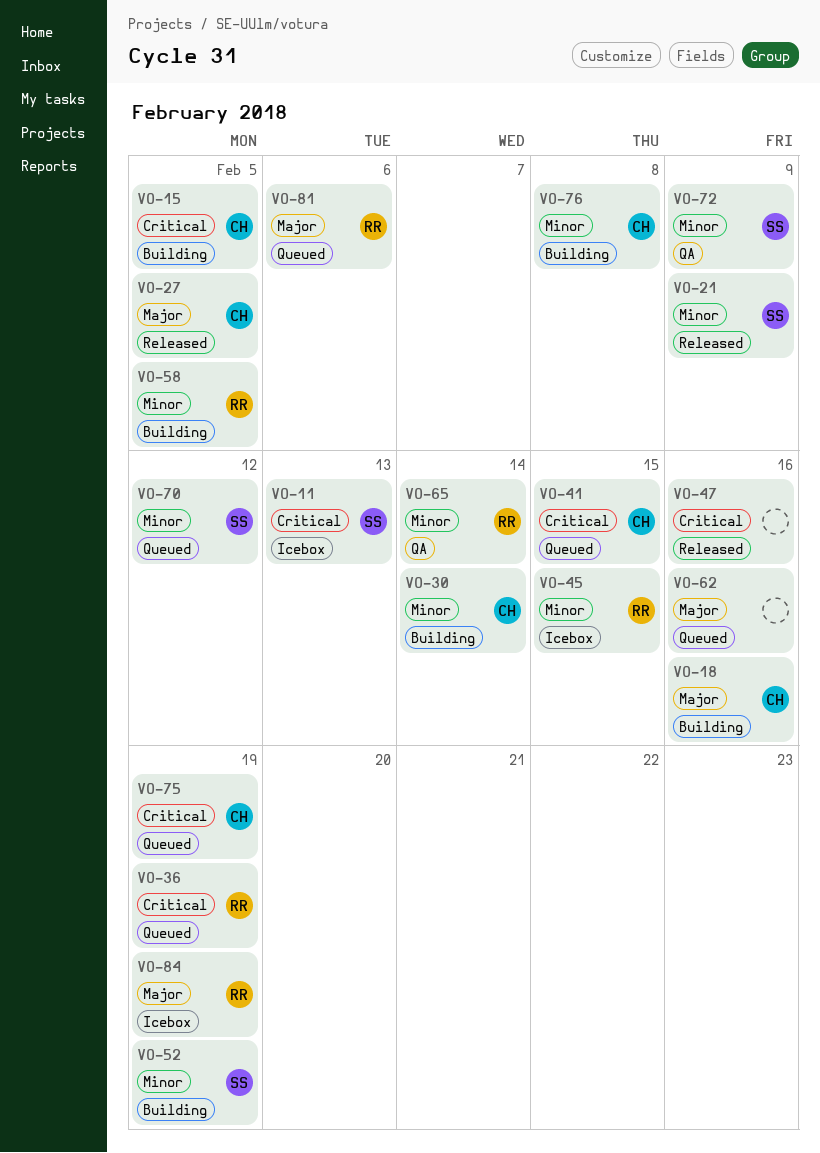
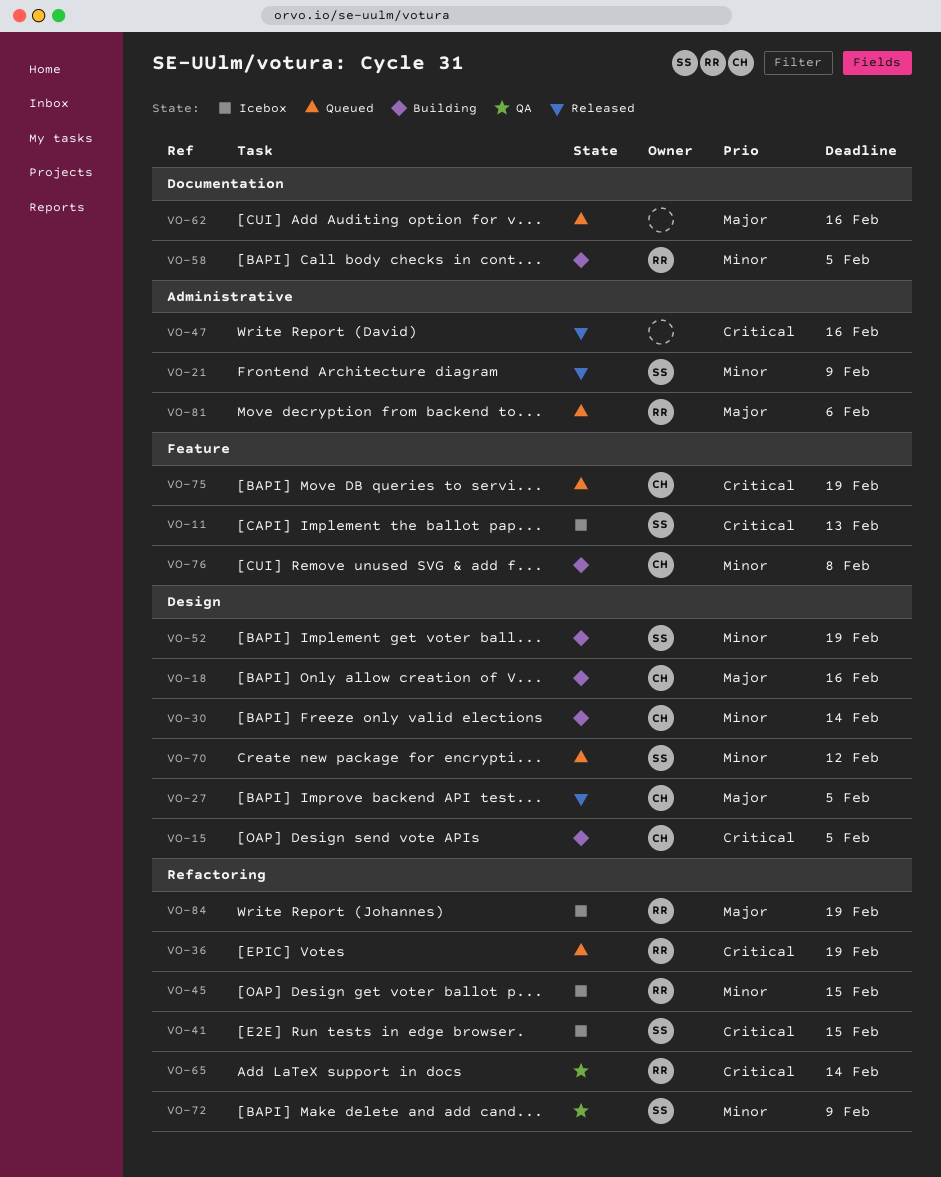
VO-41, status: Queued -> Icebox
VO-41, owner: CH -> SS
VO-65, priority: Minor -> Critical

